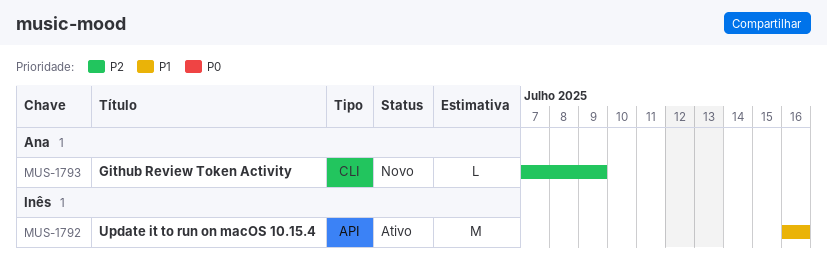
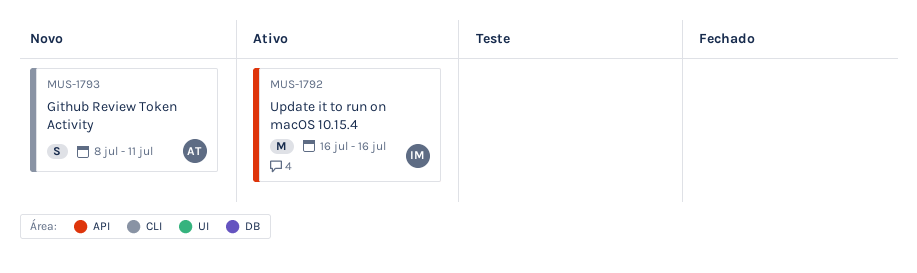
MUS-1793, estimate: L -> S
MUS-1793, start: Jul 7 -> Jul 8
MUS-1793, due: Jul 9 -> Jul 11

